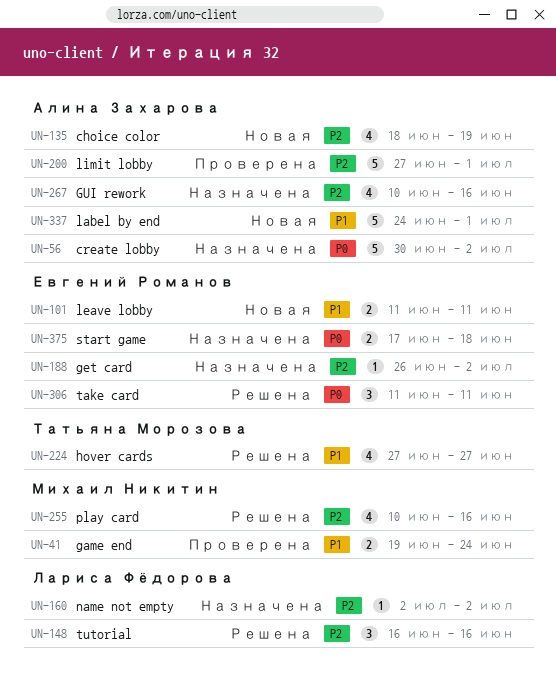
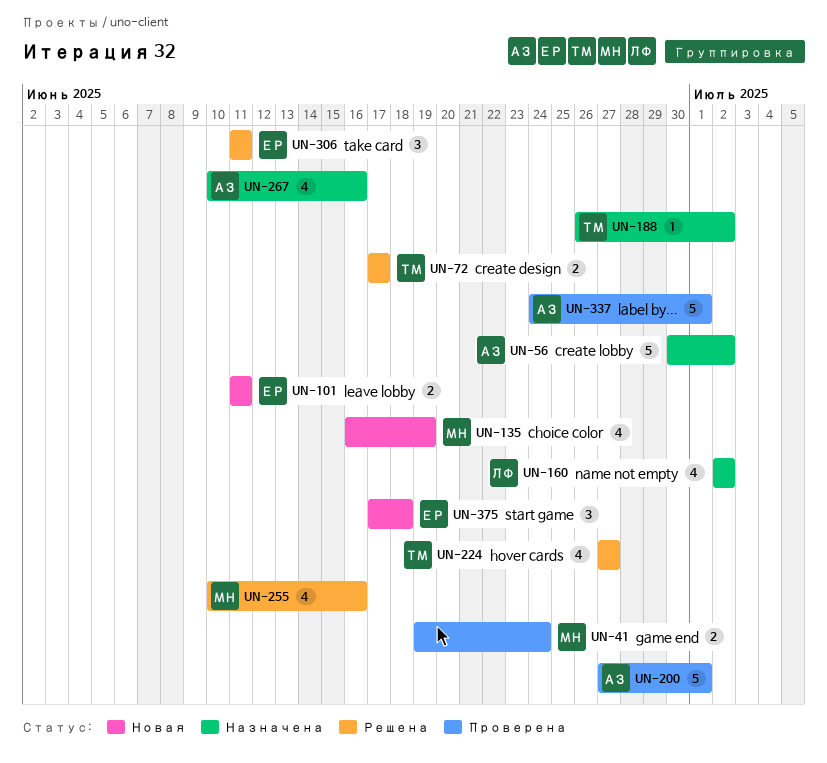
UN-72: none -> present
UN-135, owner: Алина Захарова -> Михаил Никитин
UN-135, start: Jun 18 -> Jun 16
UN-148: present -> none
UN-160, estimate: 1 -> 4
UN-188, owner: Евгений Романов -> Татьяна Морозова
UN-337, status: Новая -> Проверена
UN-375, status: Назначена -> Новая
UN-375, estimate: 2 -> 3

